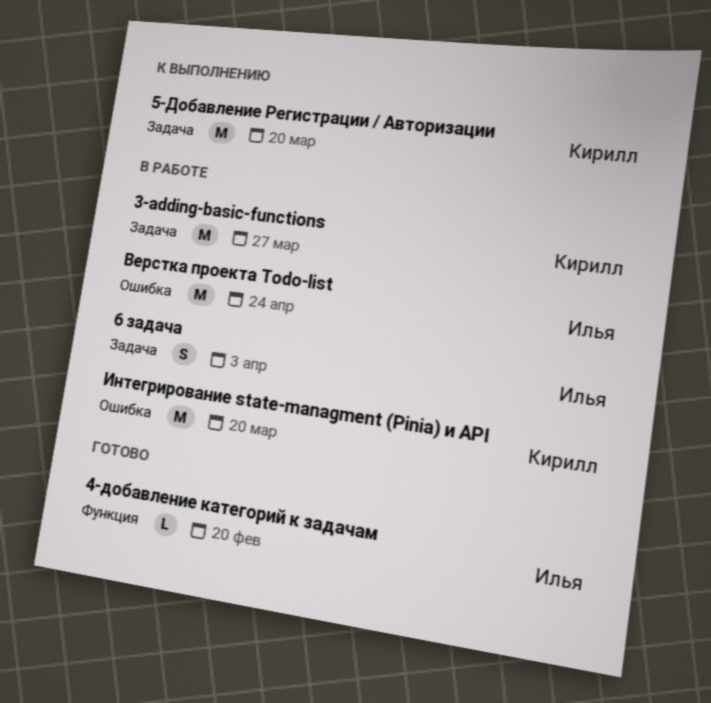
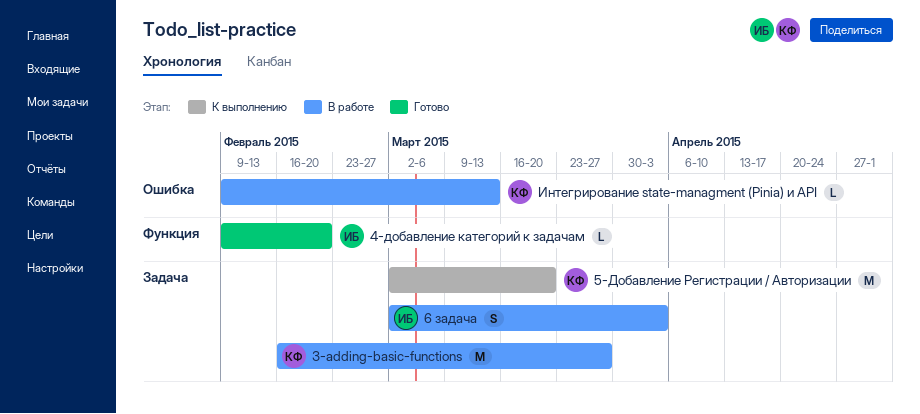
Верстка проекта Todo-list: present -> none
Интегрирование state-managment (Pinia) и API, estimate: M -> L
Интегрирование state-managment (Pinia) и API, due: Mar 20 -> Mar 13

